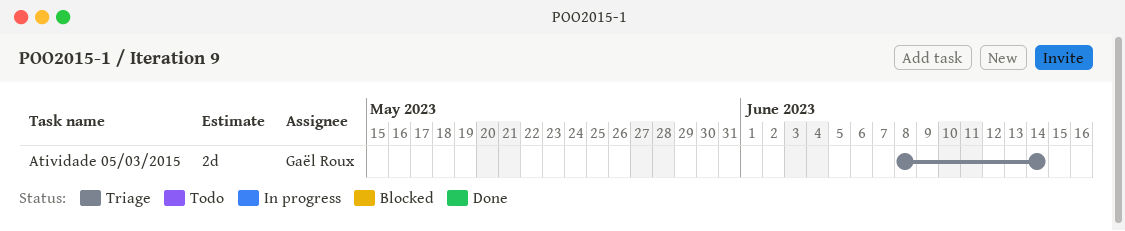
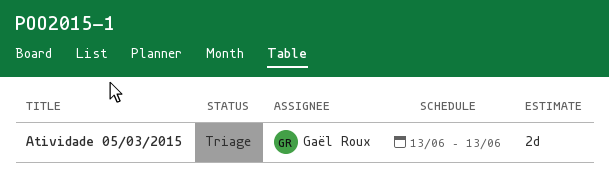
Atividade 05/03/2015, start: Jun 8 -> Jun 13
Atividade 05/03/2015, due: Jun 14 -> Jun 13

